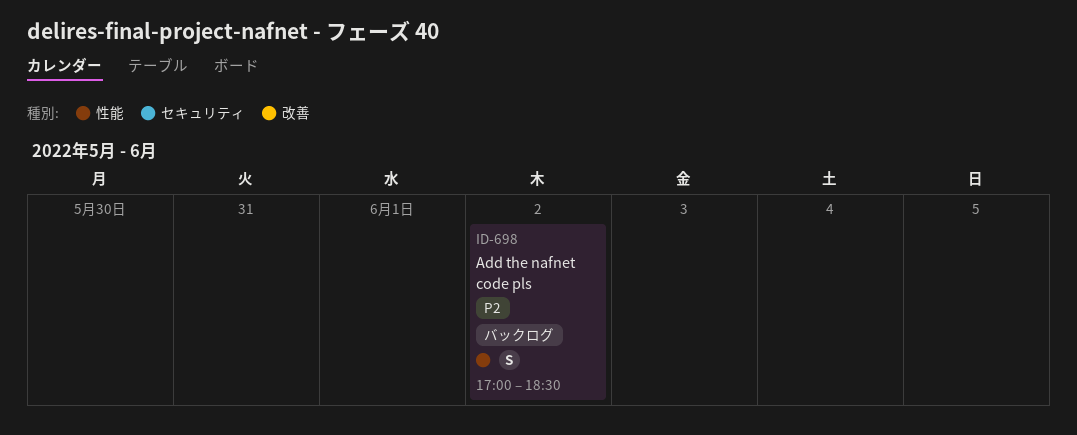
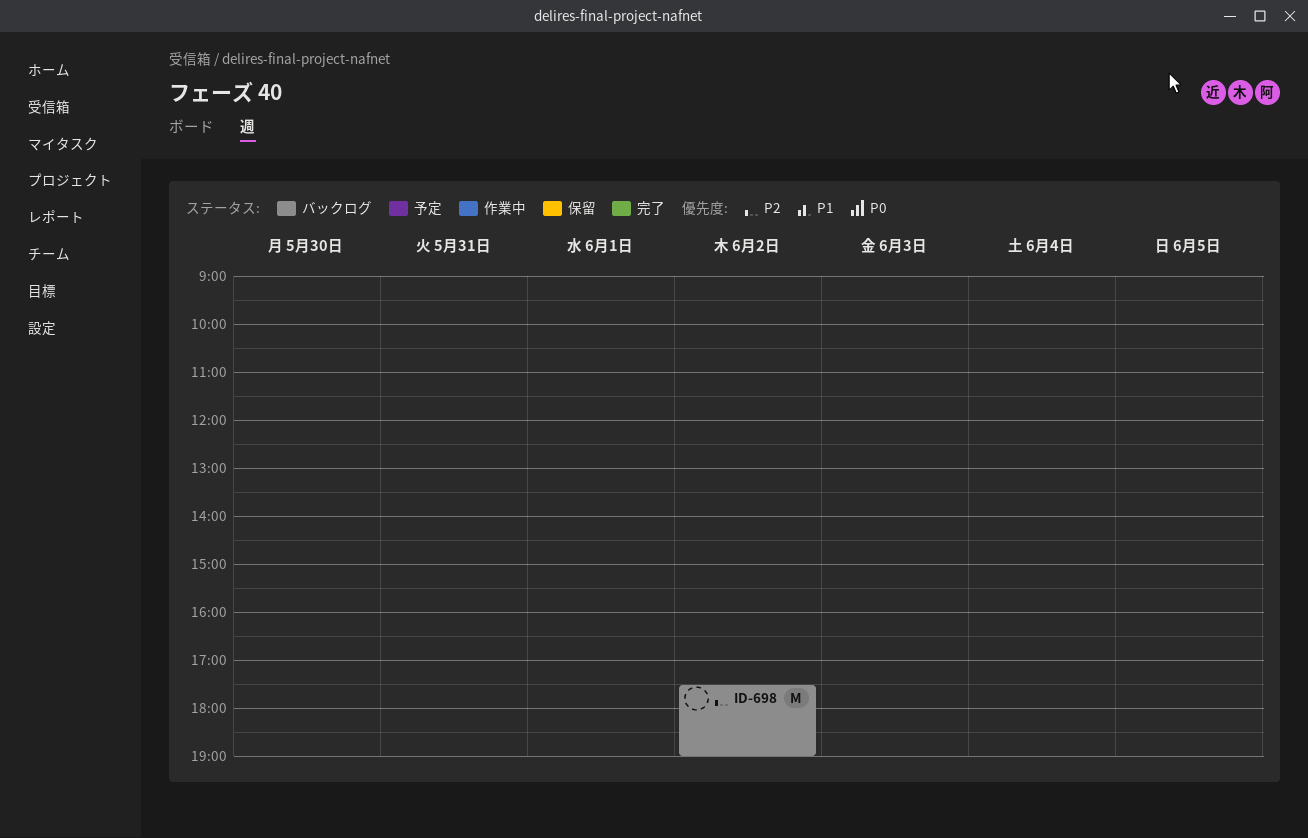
ID-698, estimate: S -> M
ID-698, begins: 17:00 -> 17:30
ID-698, ends: 18:30 -> 19:00

